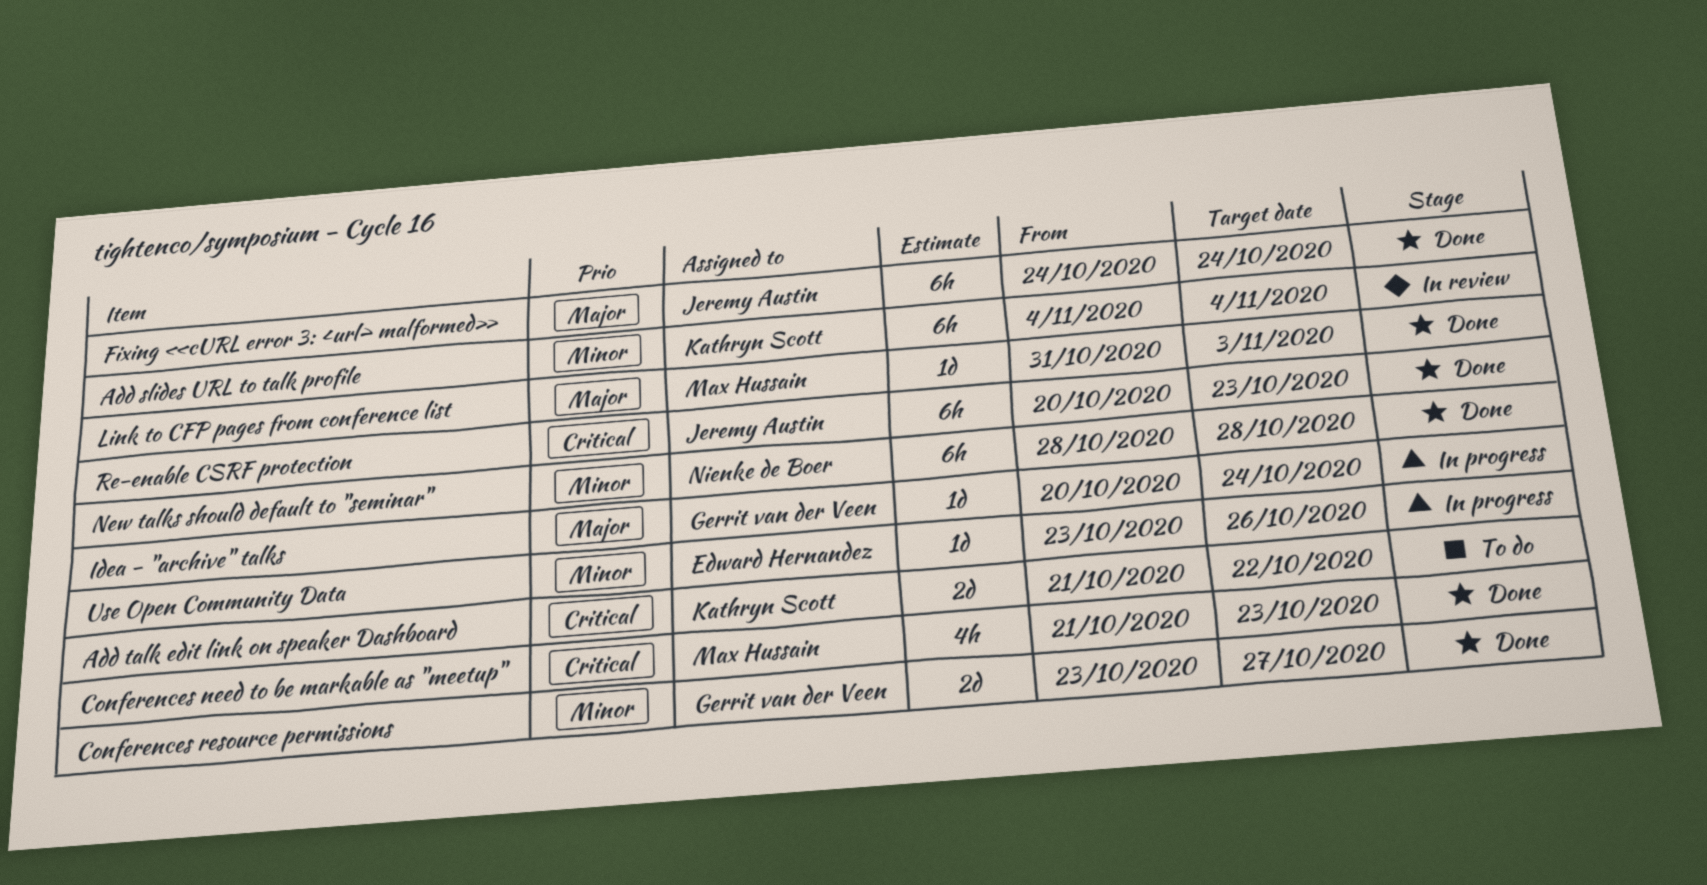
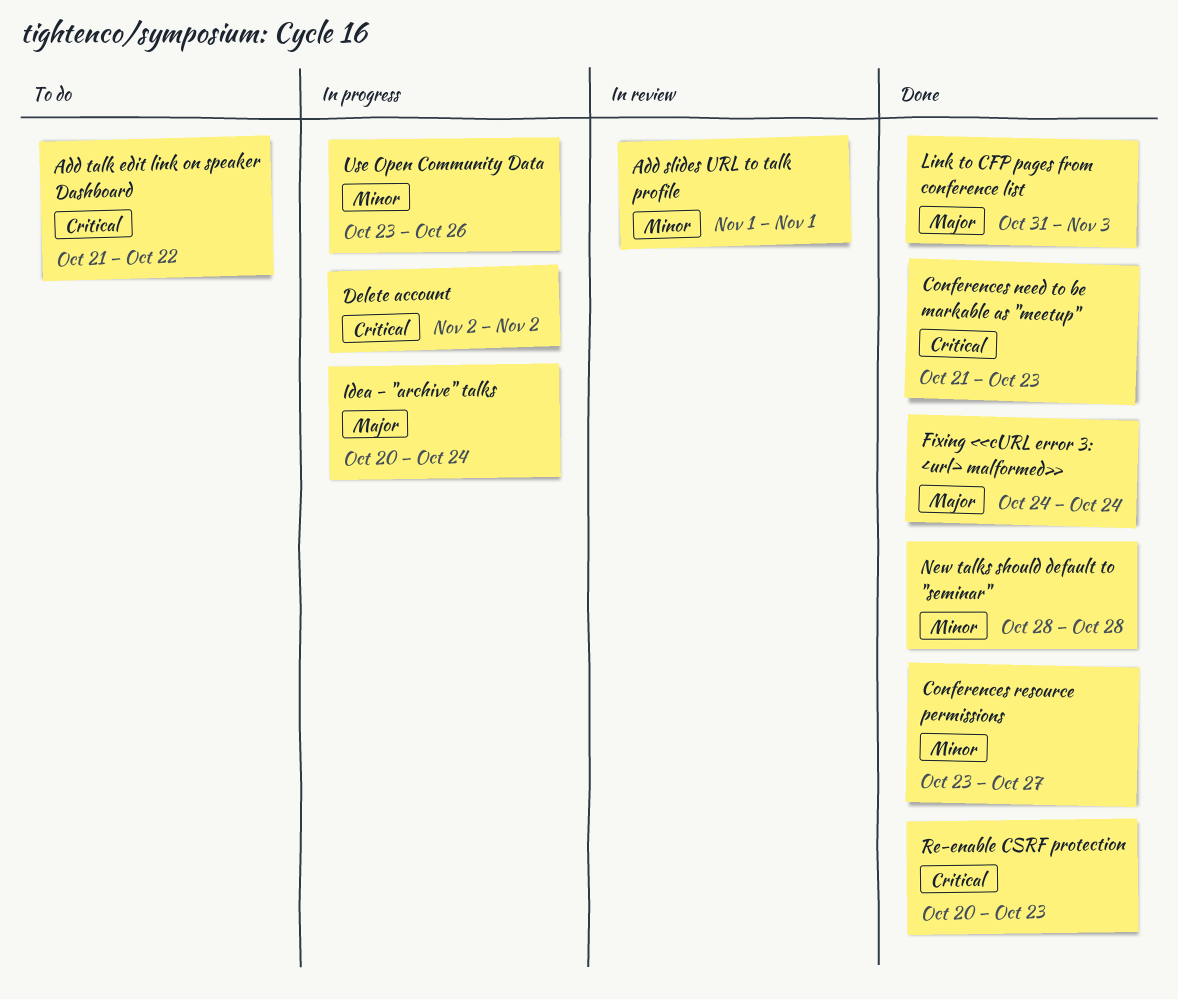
Add slides URL to talk profile, start: Nov 4 -> Nov 1
Add slides URL to talk profile, due: Nov 4 -> Nov 1
Delete account: none -> present

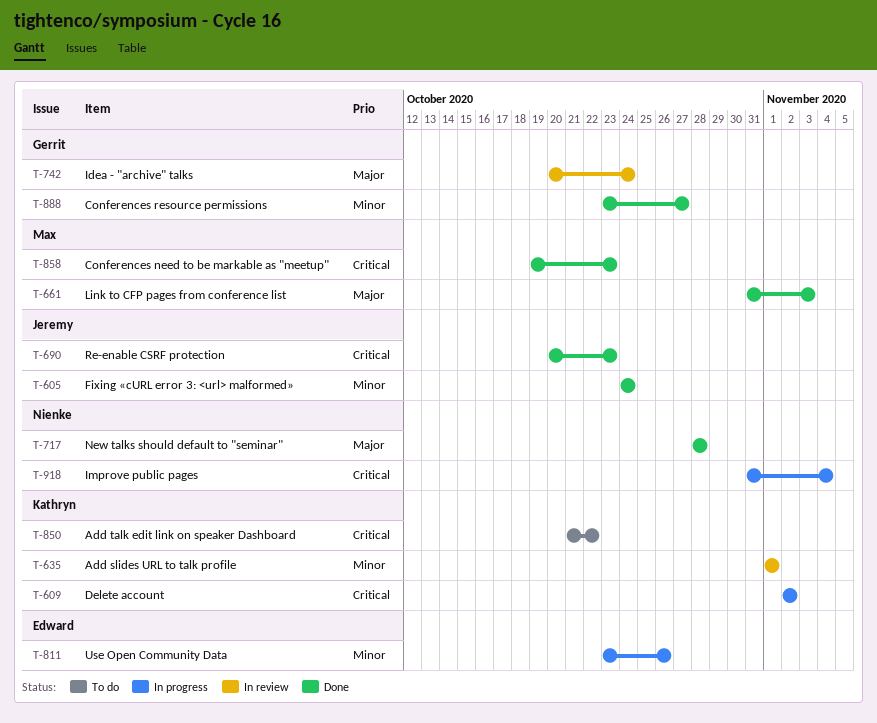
Conferences need to be markable as "meetup", start: Oct 21 -> Oct 19
Fixing «cURL error 3: <url> malformed», priority: Major -> Minor
Idea - "archive" talks, status: In progress -> In review
Improve public pages: none -> present
New talks should default to "seminar", priority: Minor -> Major

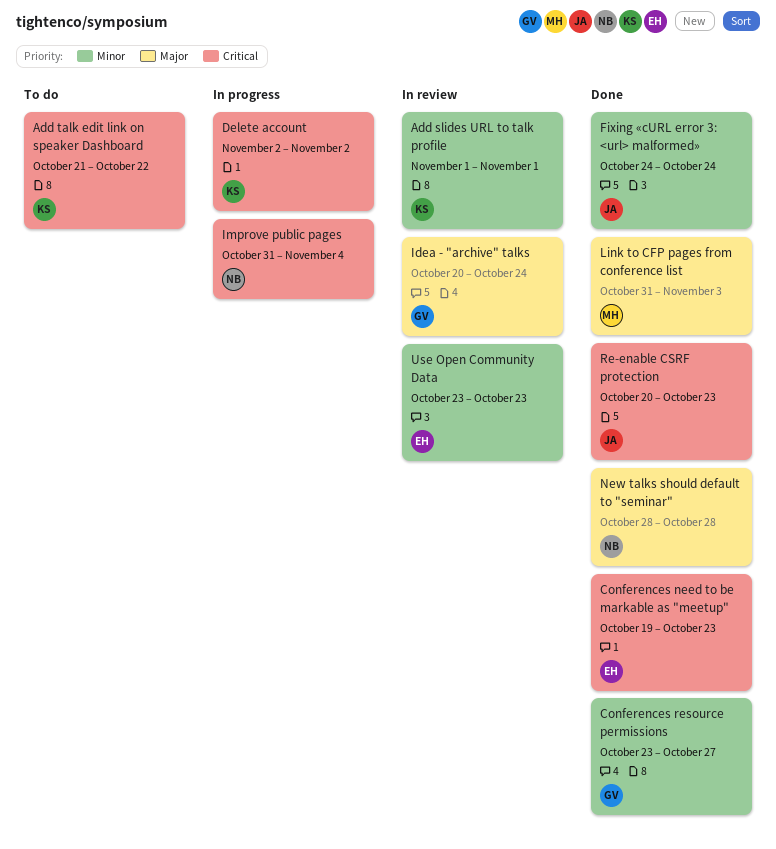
Conferences need to be markable as "meetup", owner: Max -> Edward
Use Open Community Data, status: In progress -> In review
Use Open Community Data, due: Oct 26 -> Oct 23

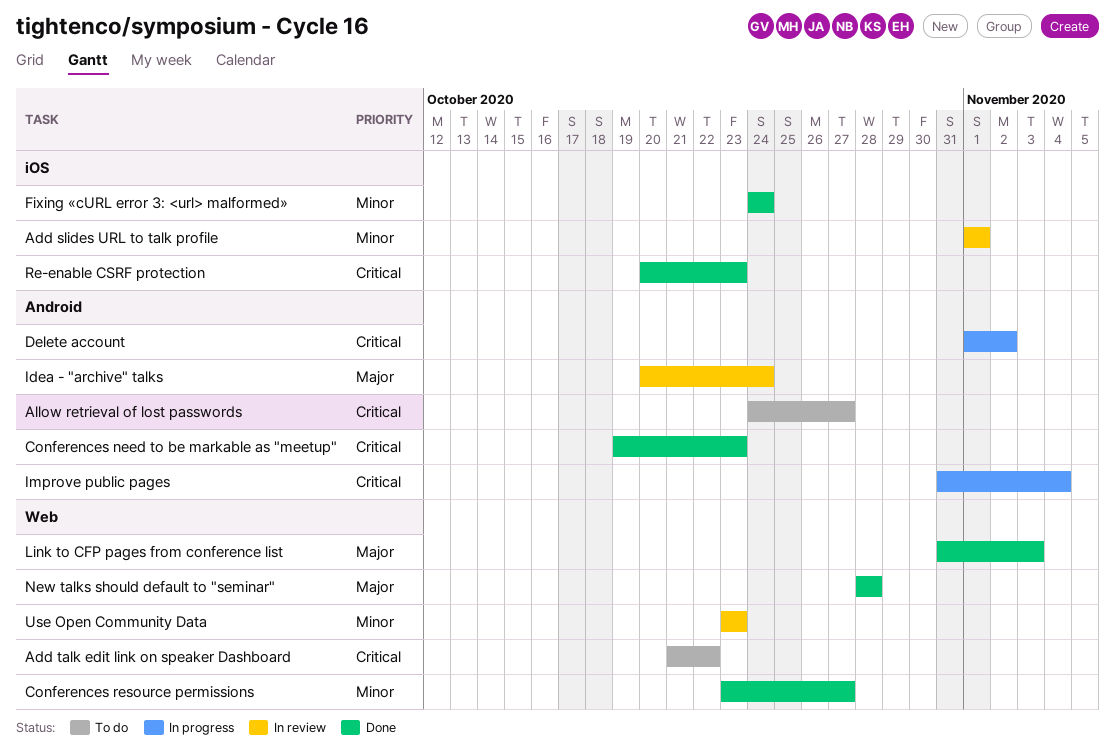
Allow retrieval of lost passwords: none -> present
Delete account, start: Nov 2 -> Nov 1

